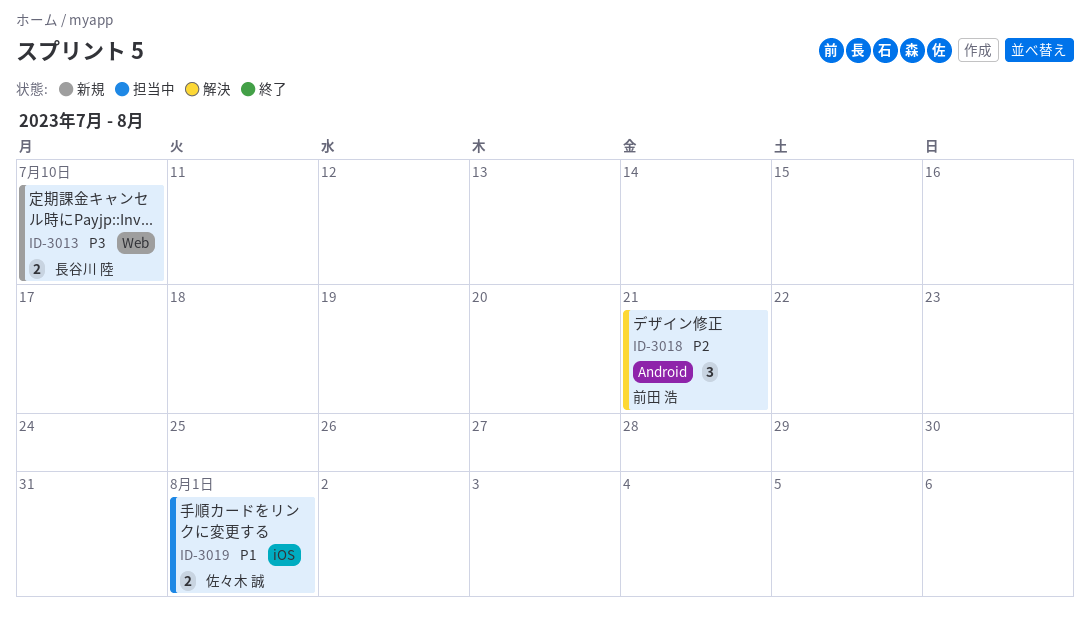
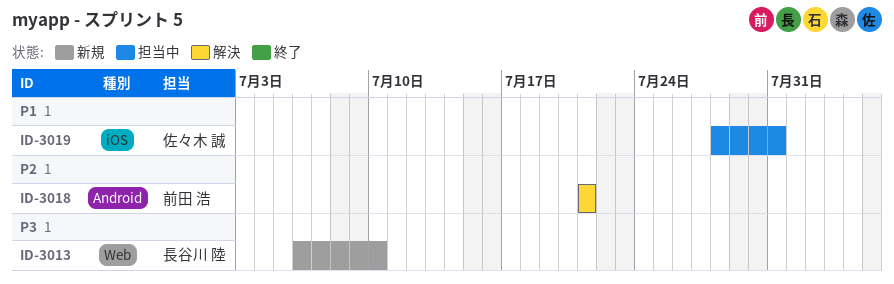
ID-3019, due: Aug 1 -> Jul 31

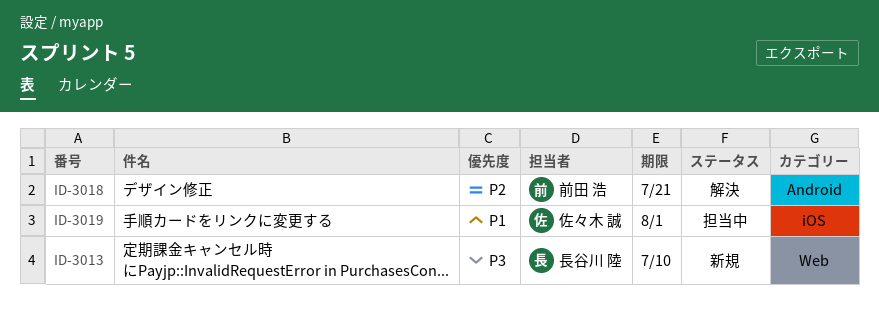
ID-3019, due: Jul 31 -> Aug 1

